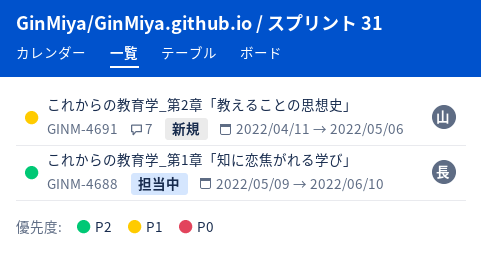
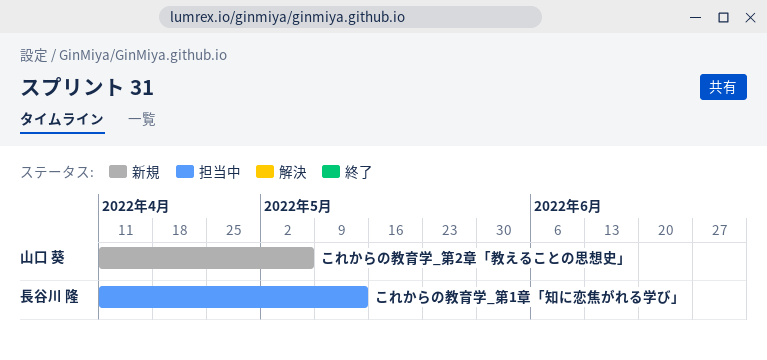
これからの教育学_第1章「知に恋焦がれる学び」, start: May 9 -> Apr 11
これからの教育学_第1章「知に恋焦がれる学び」, due: Jun 10 -> May 13

